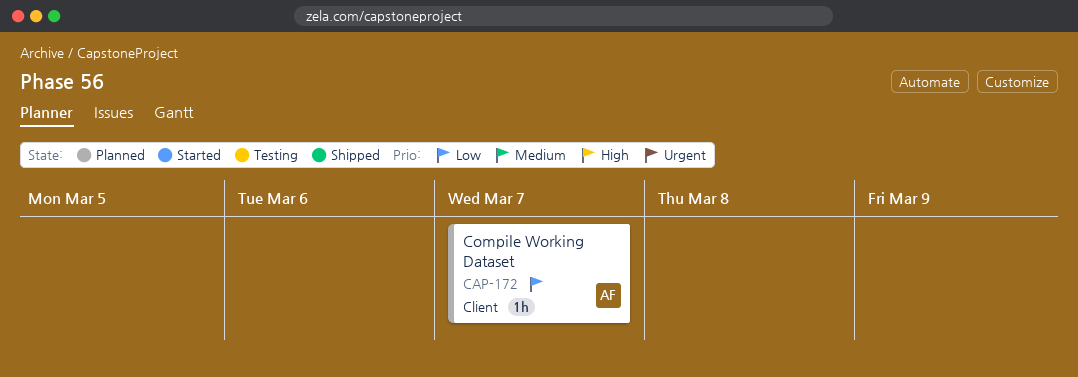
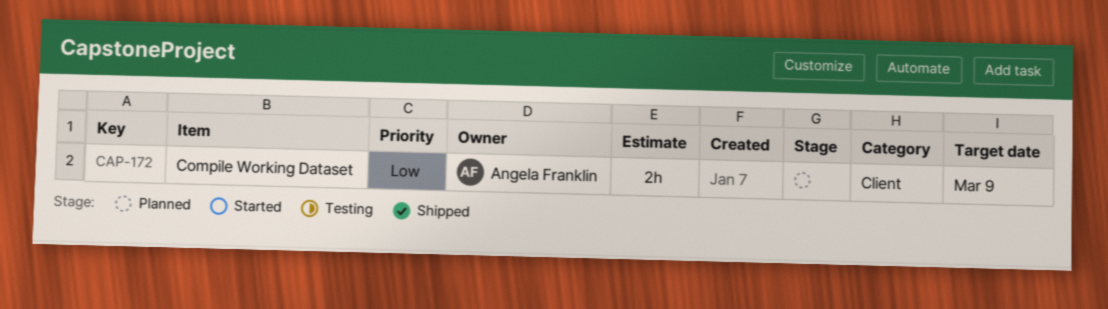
CAP-172, estimate: 1h -> 2h
CAP-172, due: Mar 7 -> Mar 9

